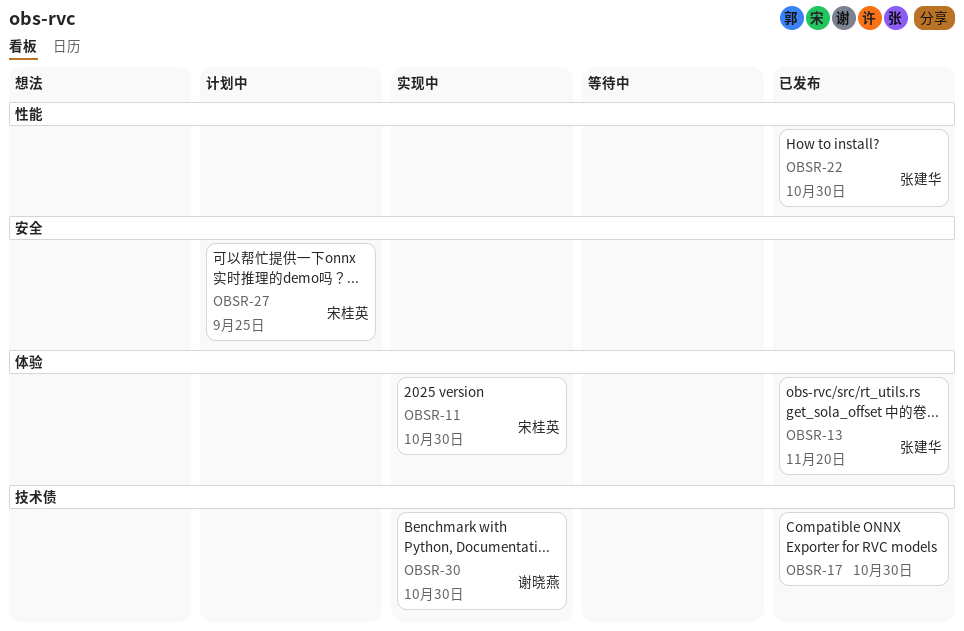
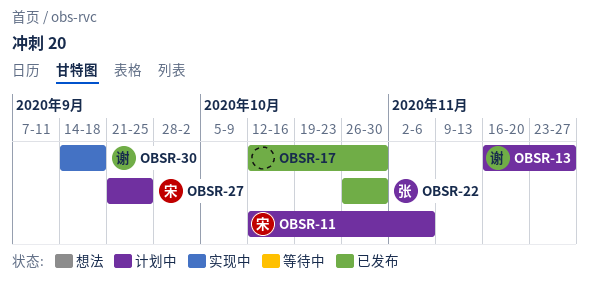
OBSR-11, status: 实现中 -> 计划中
OBSR-11, due: Oct 30 -> Nov 6
OBSR-13, status: 已发布 -> 计划中
OBSR-13, owner: 张建华 -> 谢晓燕
OBSR-13, due: Nov 20 -> Nov 27
OBSR-30, due: Oct 30 -> Sep 18

